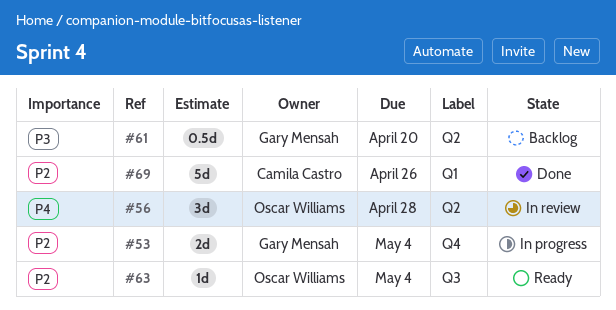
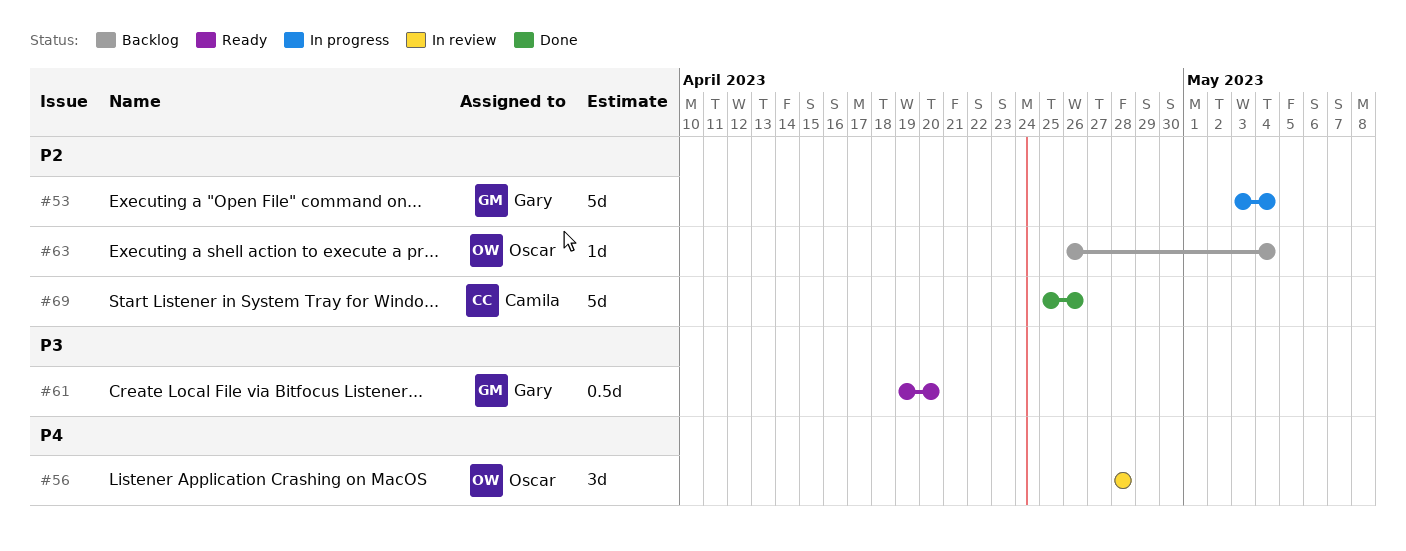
#53, estimate: 2d -> 5d
#61, status: Backlog -> Ready
#63, status: Ready -> Backlog

